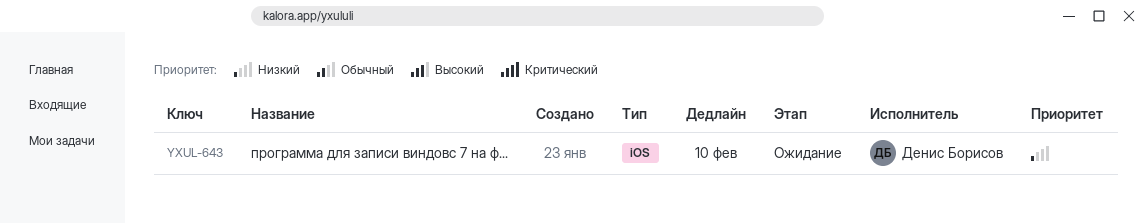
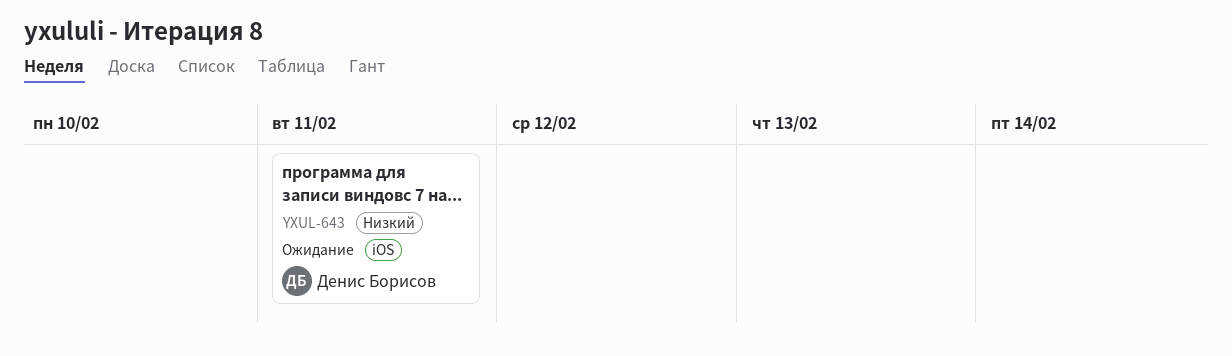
YXUL-643, due: Feb 10 -> Feb 11

